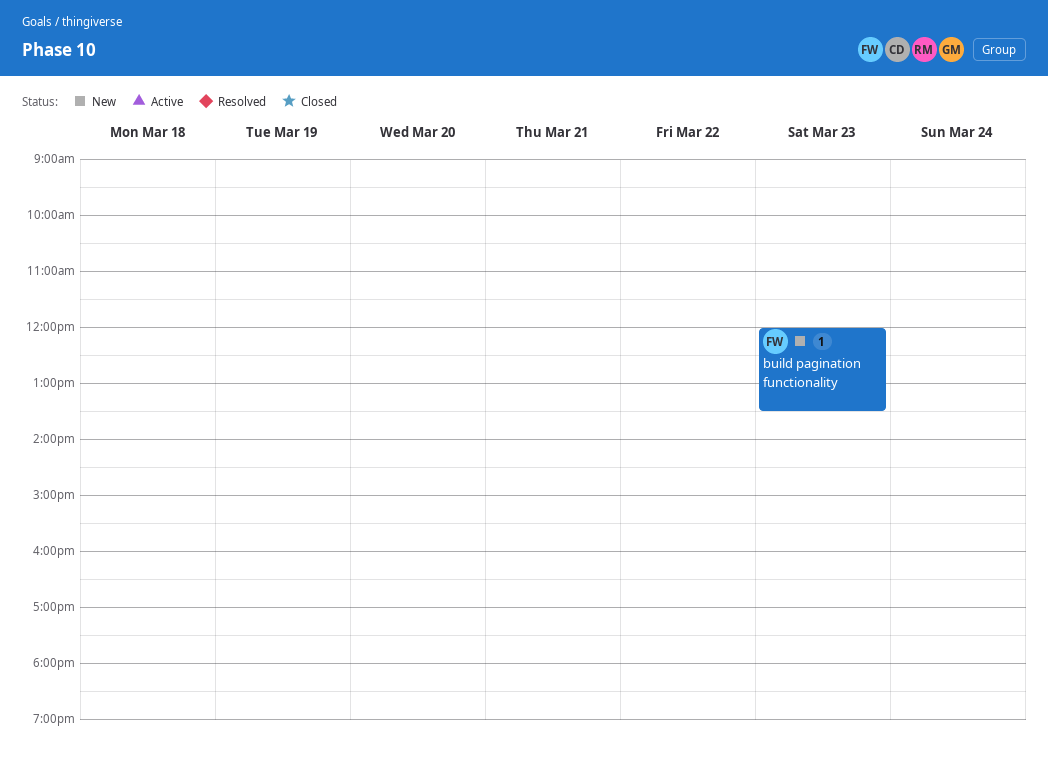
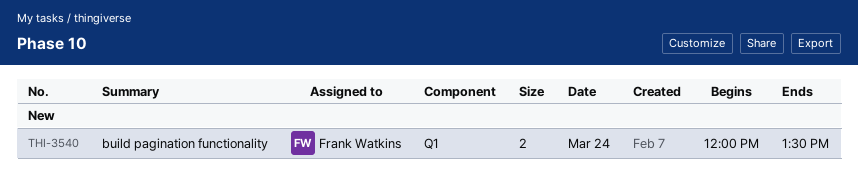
build pagination functionality, estimate: 1 -> 2
build pagination functionality, day: Mar 23 -> Mar 24

